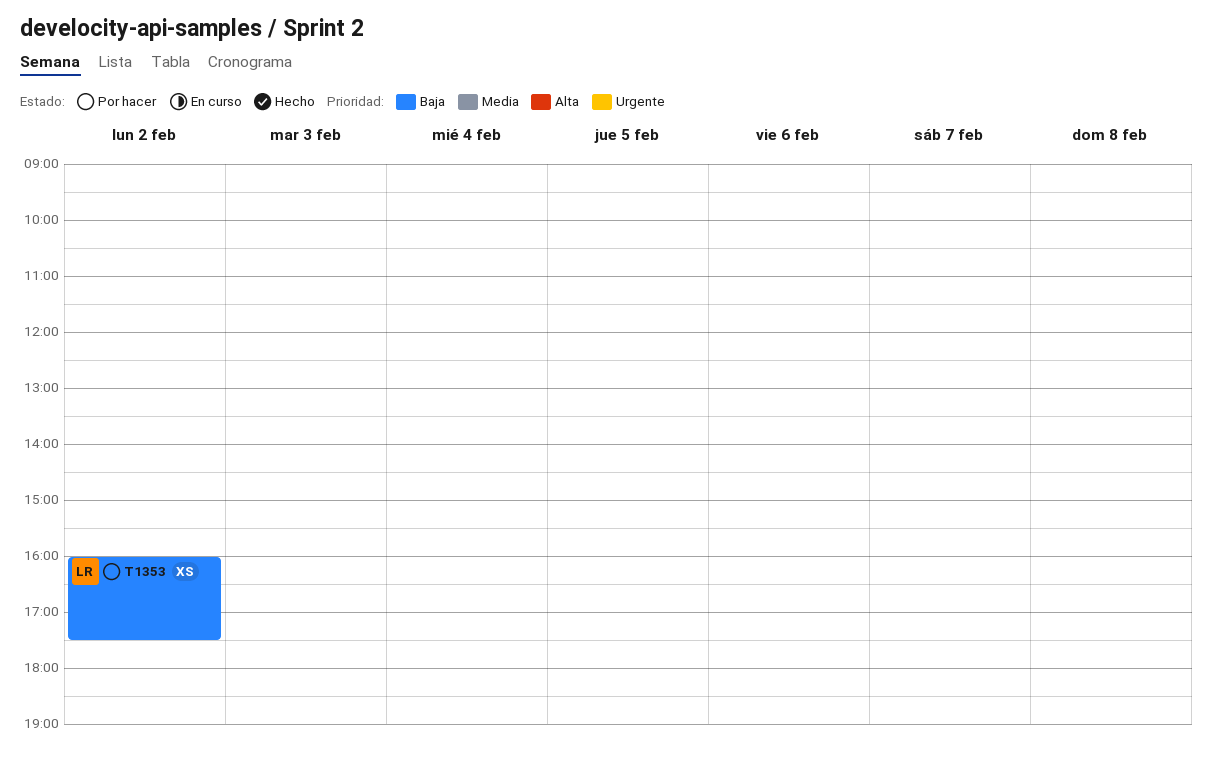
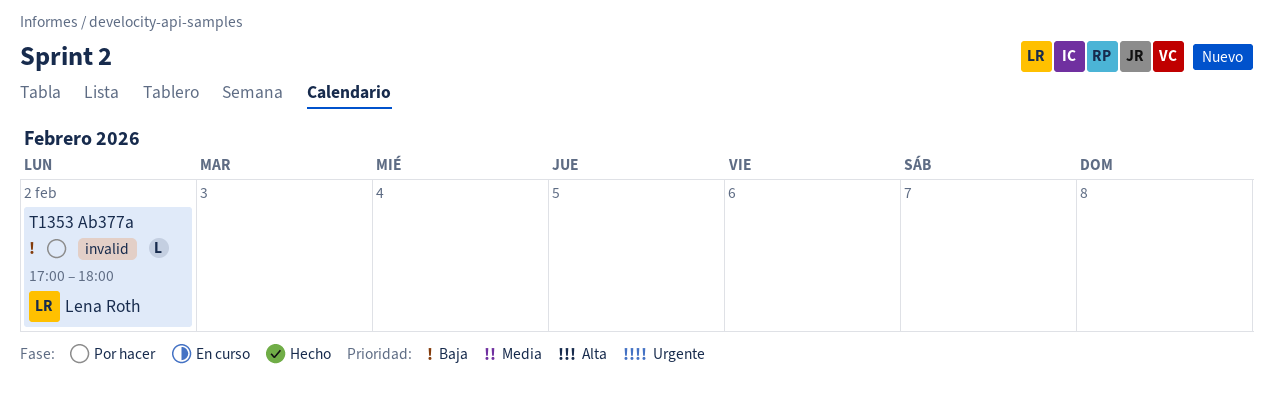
T1353, estimate: XS -> L
T1353, begins: 16:00 -> 17:00
T1353, ends: 17:30 -> 18:00

